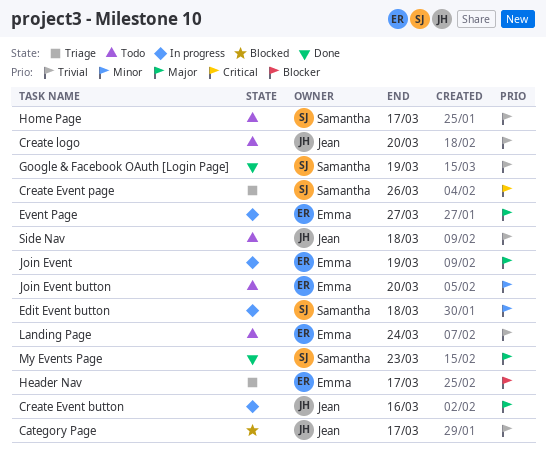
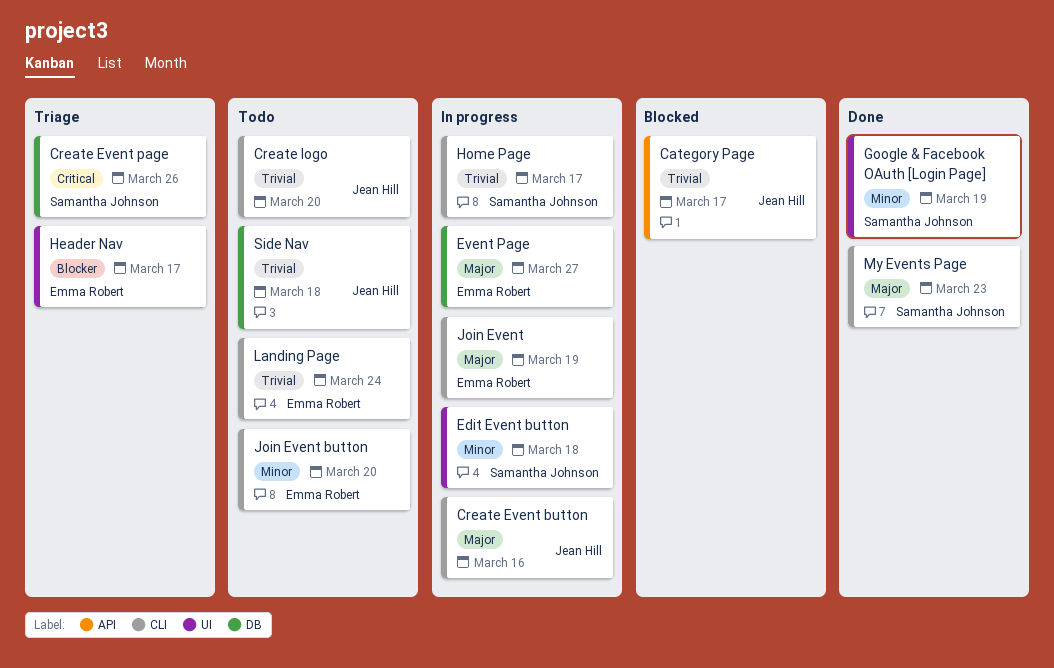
Google & Facebook OAuth [Login Page], priority: Trivial -> Minor
Home Page, status: Todo -> In progress

